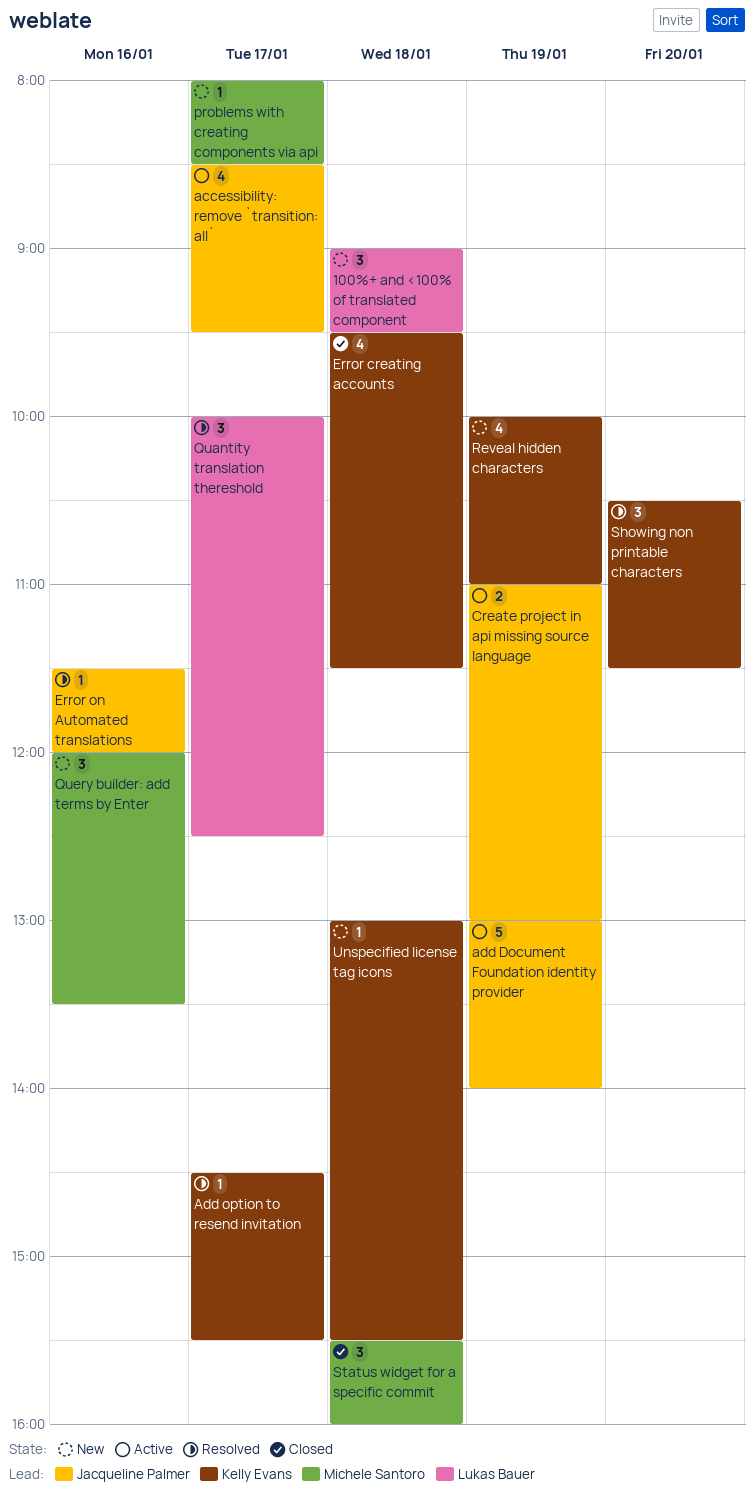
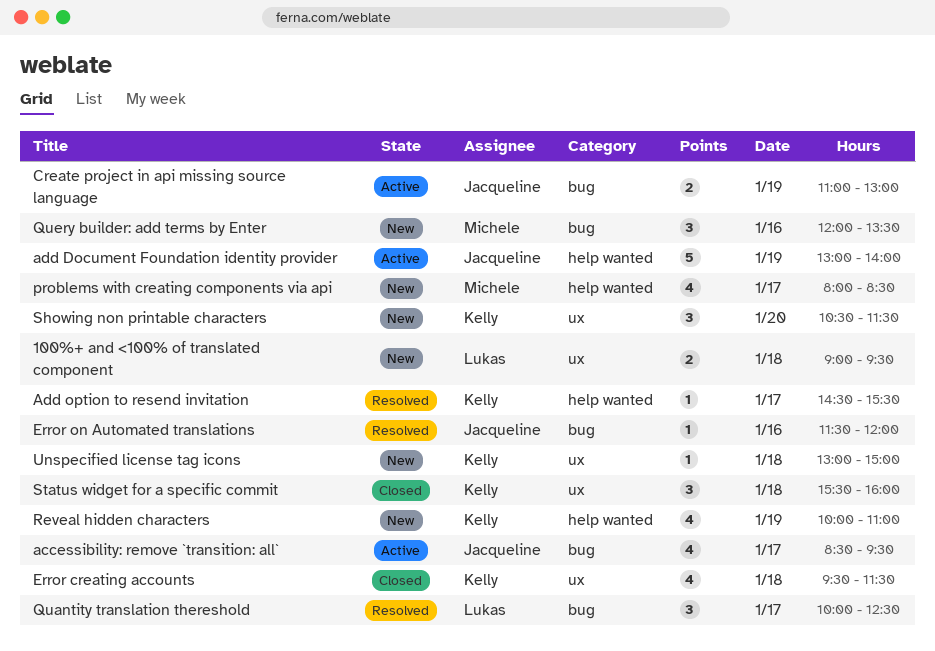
100%+ and <100% of translated component, estimate: 3 -> 2
problems with creating components via api, estimate: 1 -> 4
Showing non printable characters, status: Resolved -> New
Status widget for a specific commit, owner: Michele Santoro -> Kelly Evans
Unspecified license tag icons, ends: 15:30 -> 15:00

